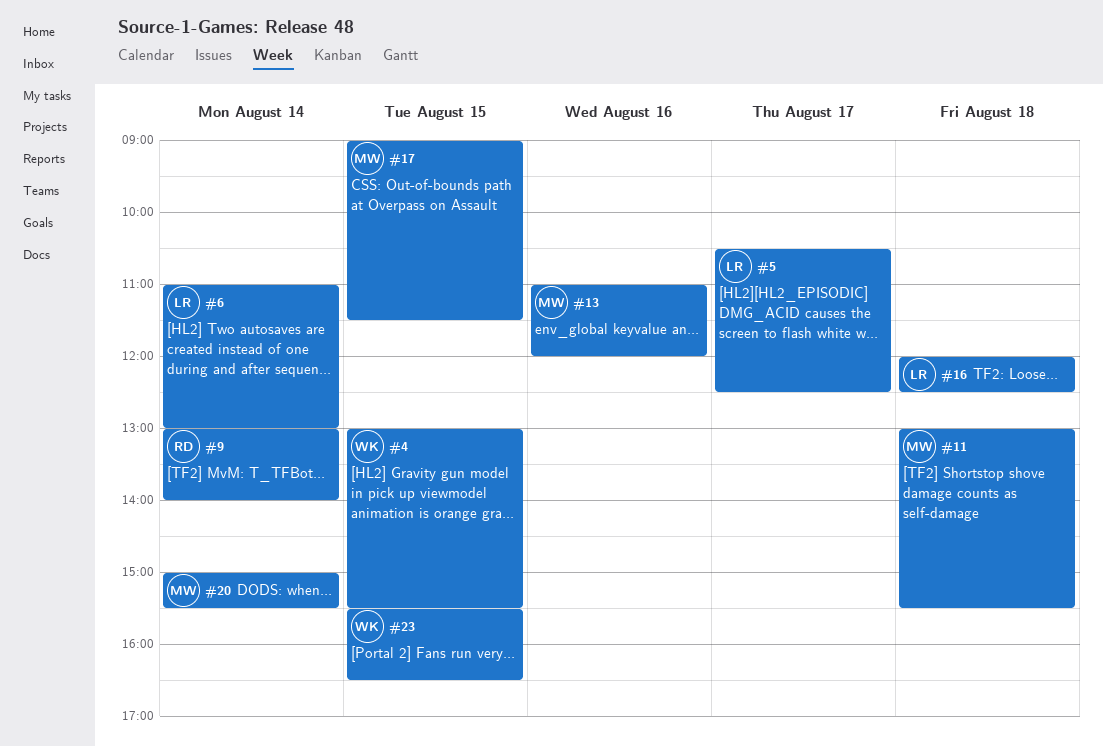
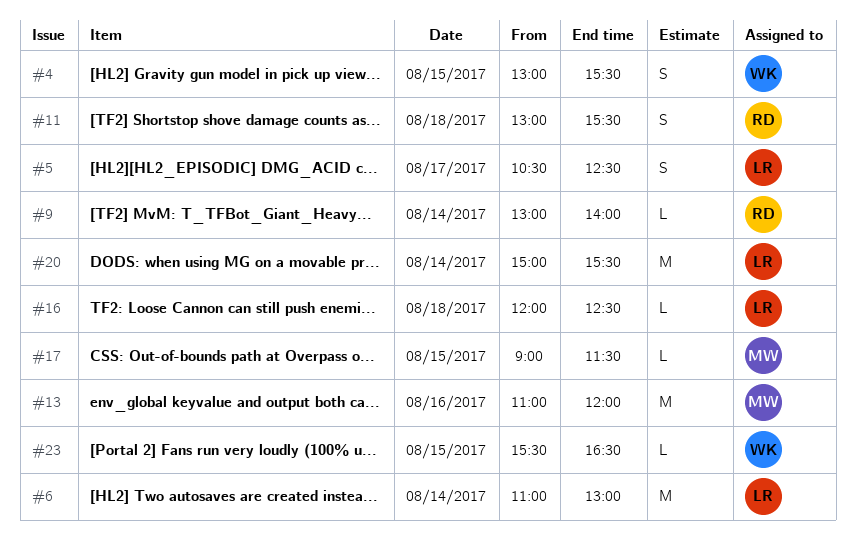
#11, owner: MW -> RD
#20, owner: MW -> LR

